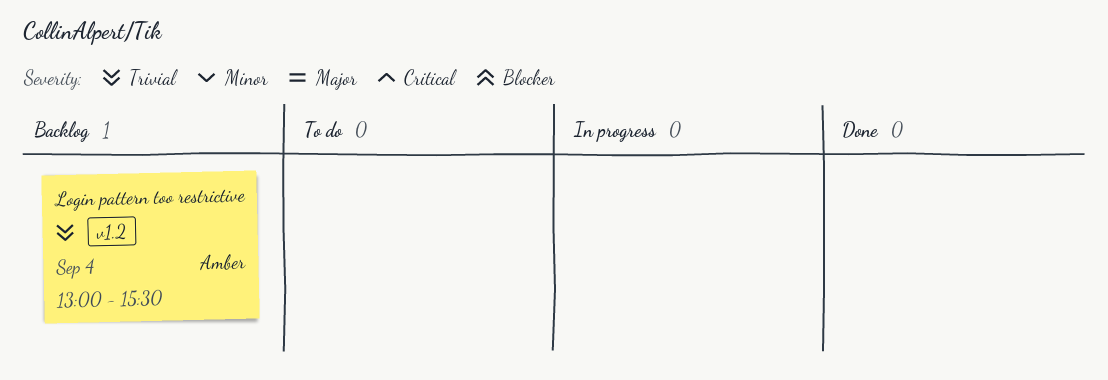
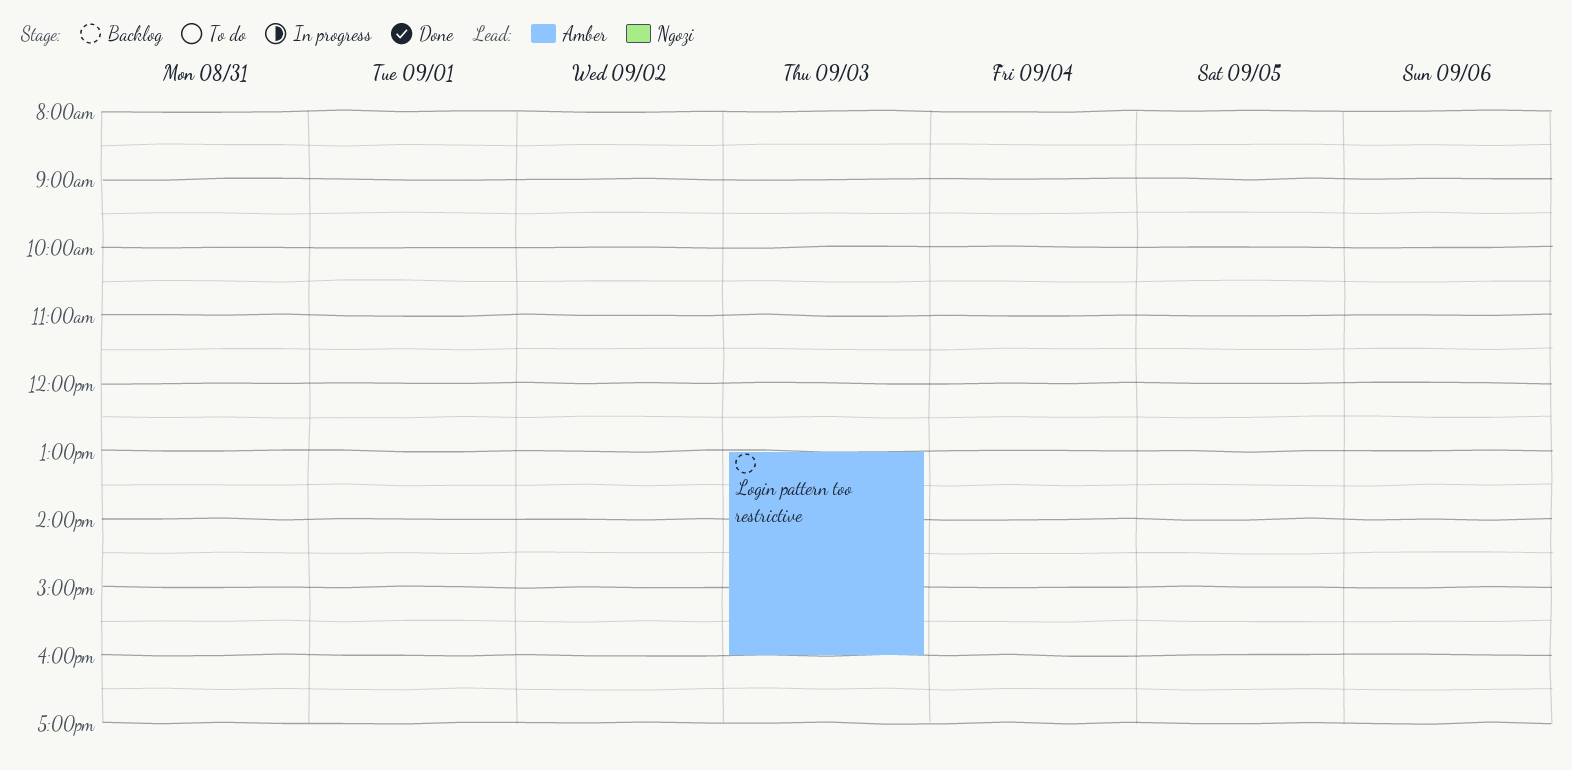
Login pattern too restrictive, day: Sep 4 -> Sep 3
Login pattern too restrictive, ends: 15:30 -> 16:00

